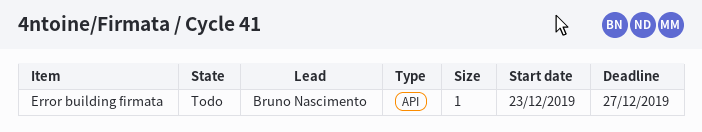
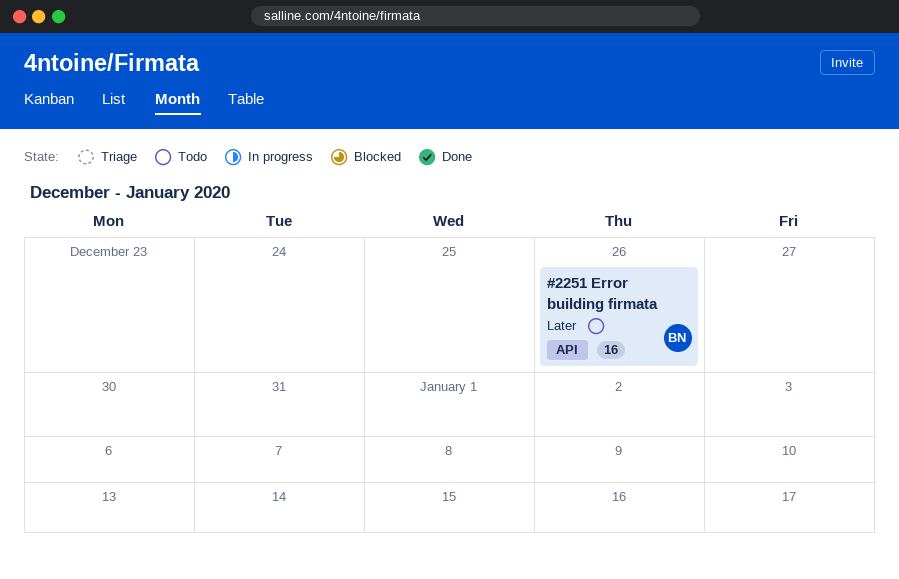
Error building firmata, estimate: 1 -> 16
Error building firmata, due: Dec 27 -> Dec 26

